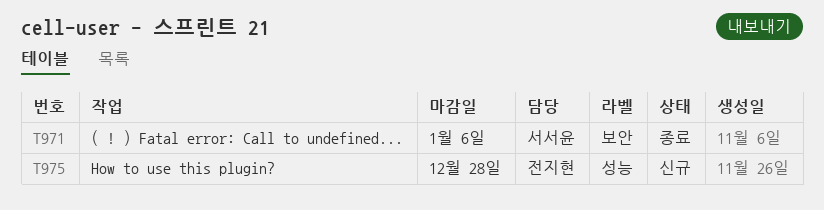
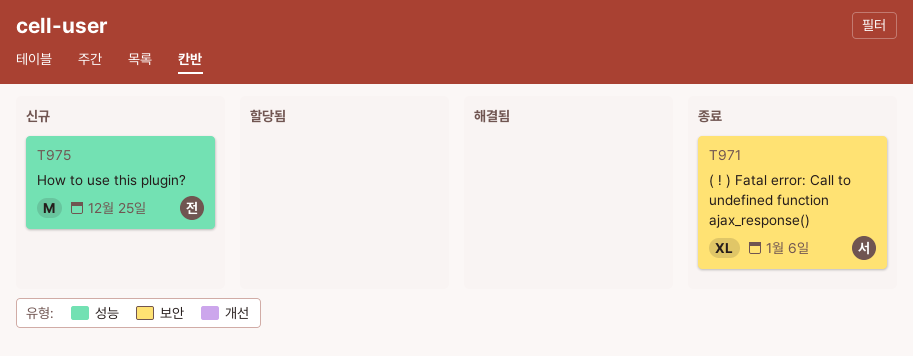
T975, due: Dec 28 -> Dec 25

